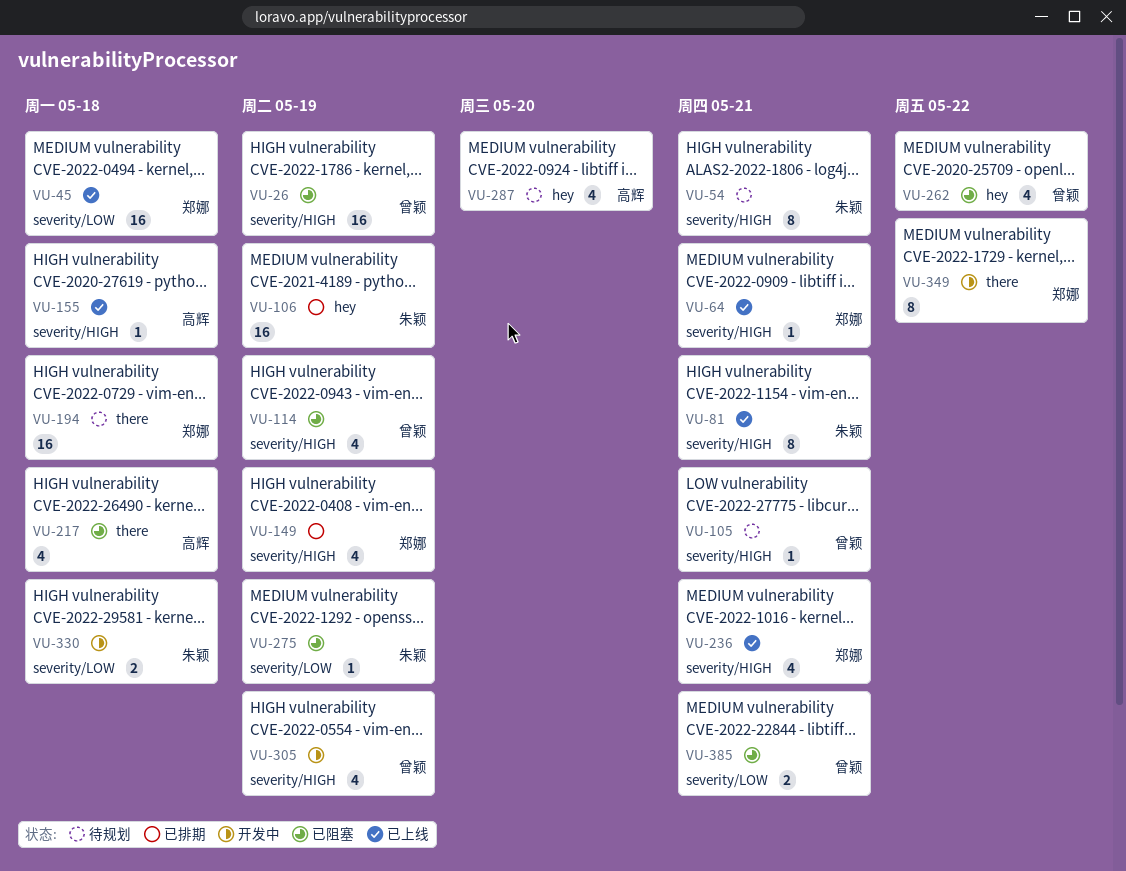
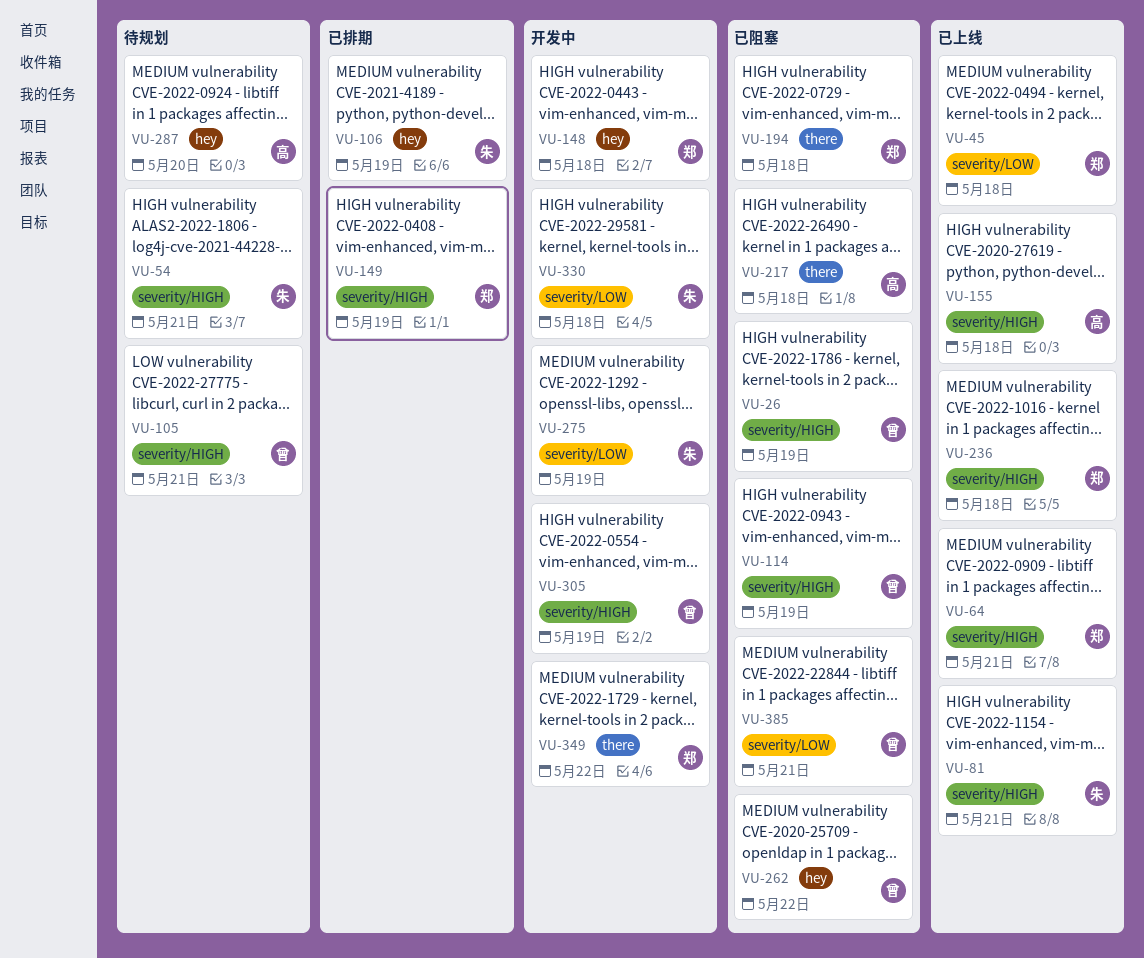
VU-148: none -> present
VU-194, status: 待规划 -> 已阻塞
VU-236, due: May 21 -> May 18
VU-275, status: 已阻塞 -> 开发中

